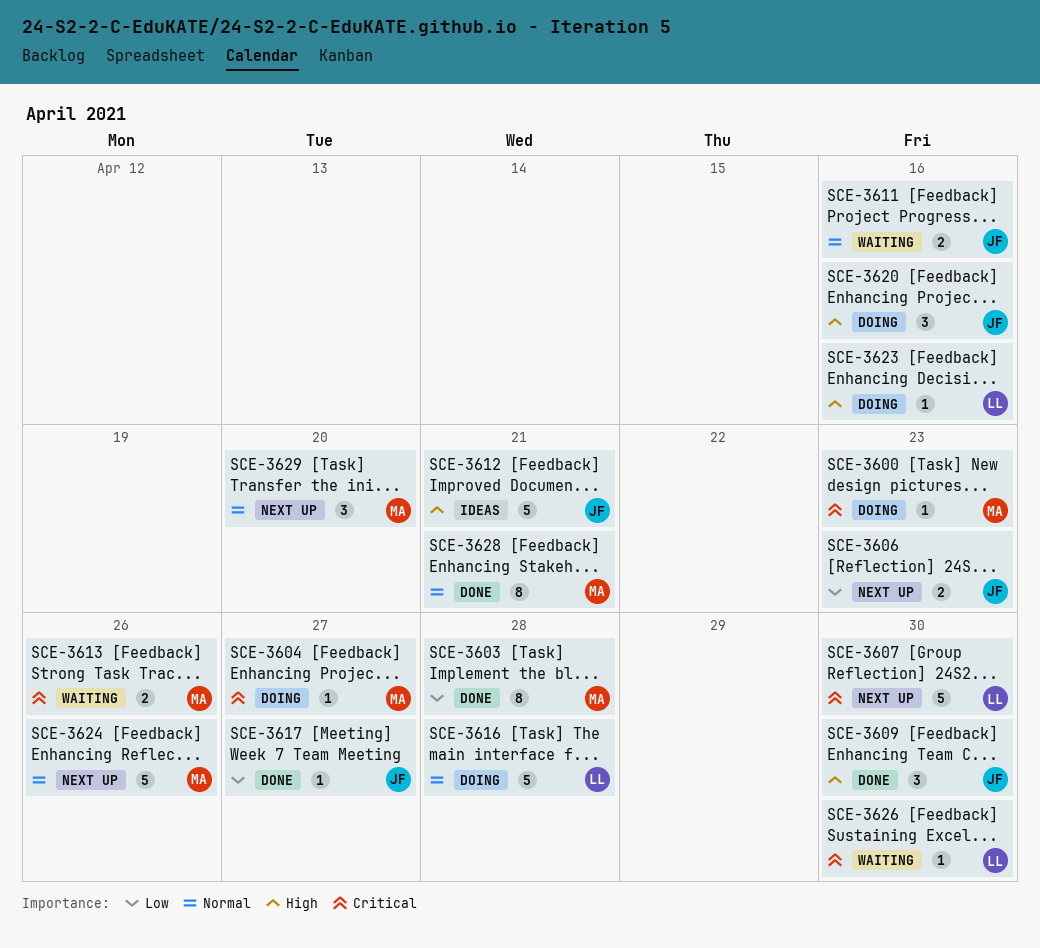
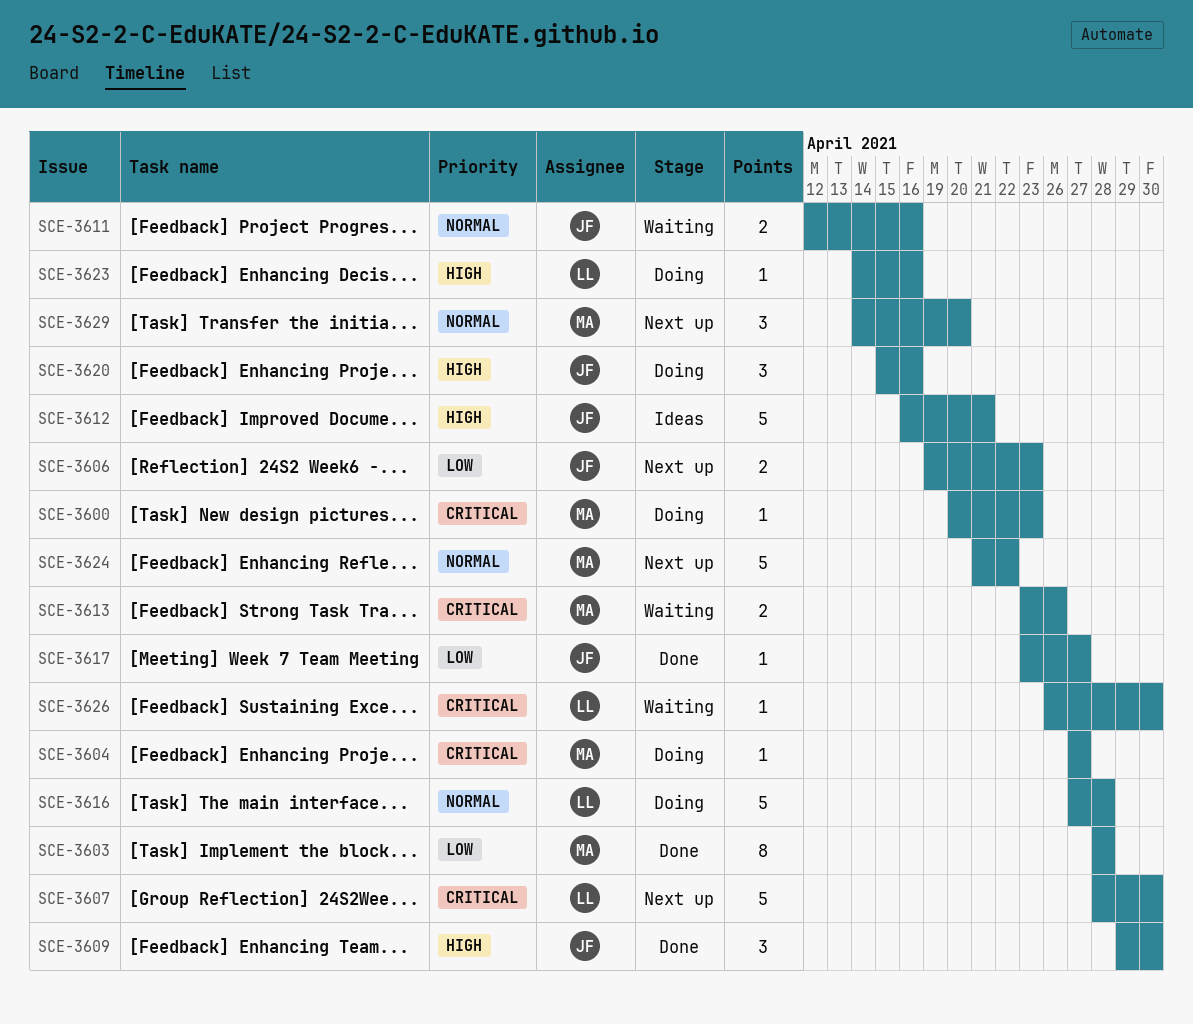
SCE-3624, due: Apr 26 -> Apr 22
SCE-3628: present -> none

